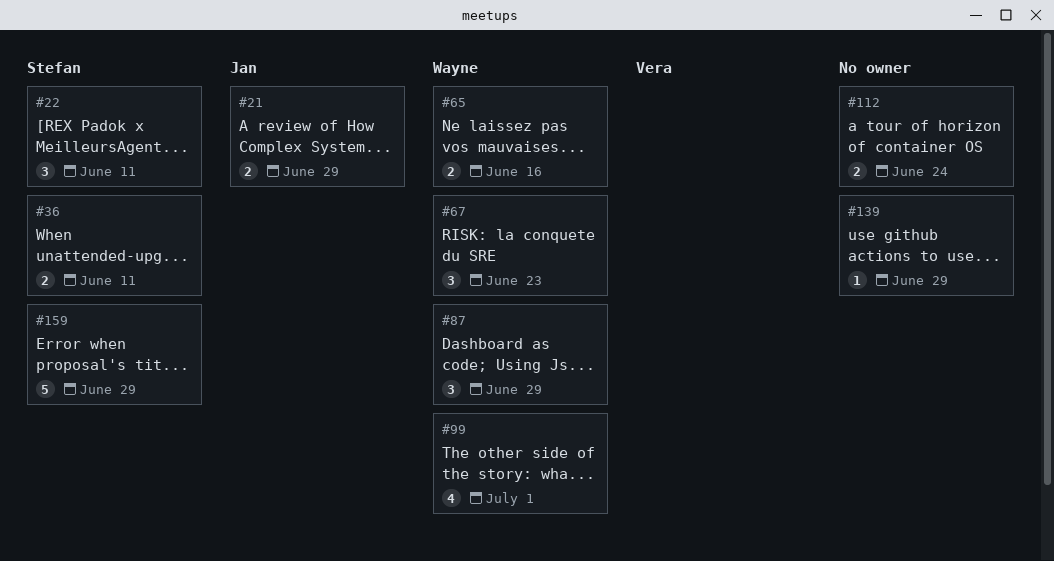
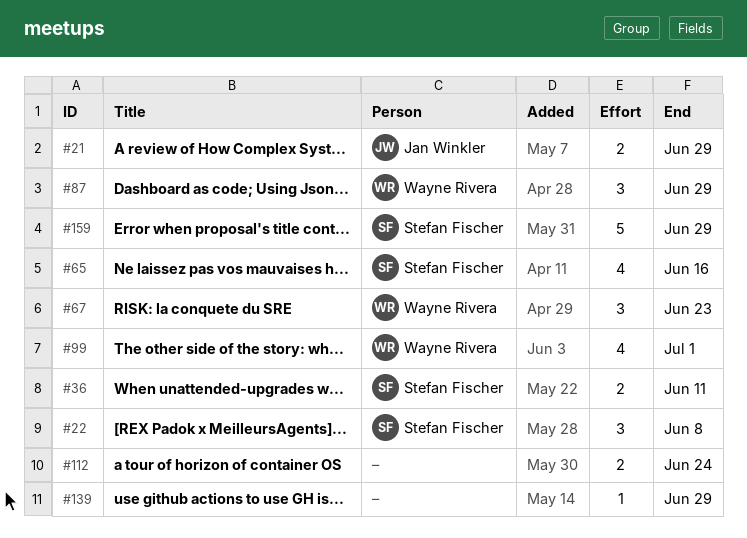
#22, due: Jun 11 -> Jun 8
#65, owner: Wayne Rivera -> Stefan Fischer
#65, estimate: 2 -> 4

